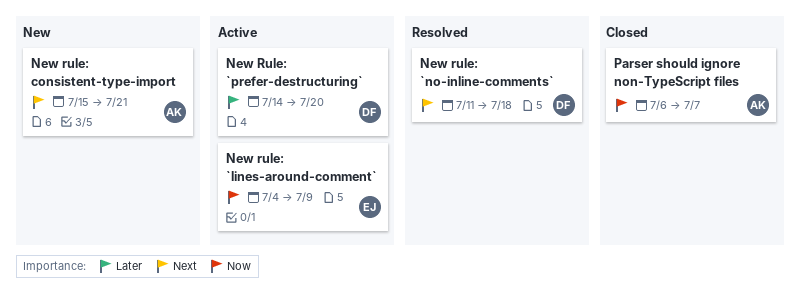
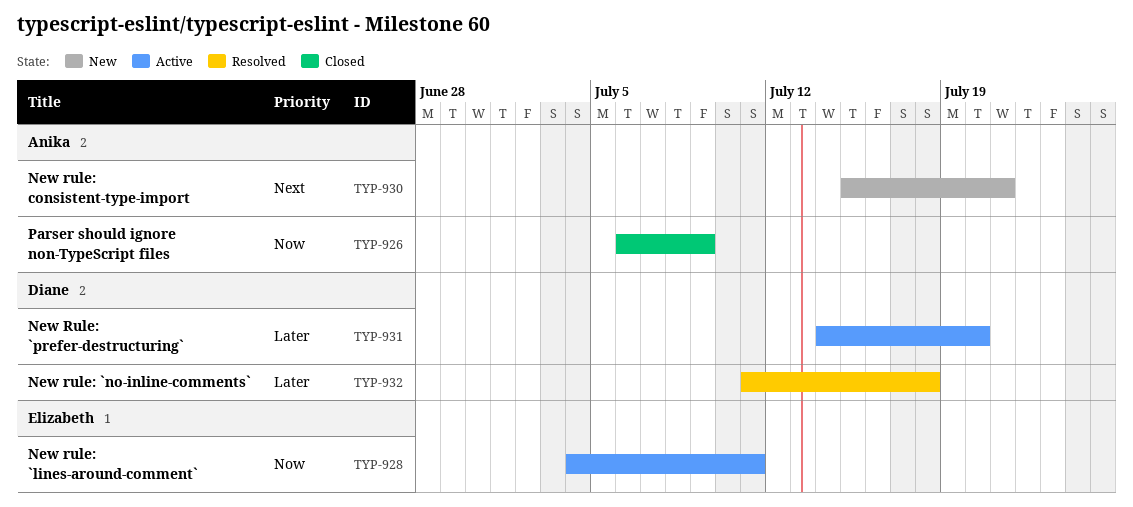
New rule: `lines-around-comment`, due: Jul 9 -> Jul 11
New rule: `no-inline-comments`, priority: Next -> Later
Parser should ignore non-TypeScript files, due: Jul 7 -> Jul 9

